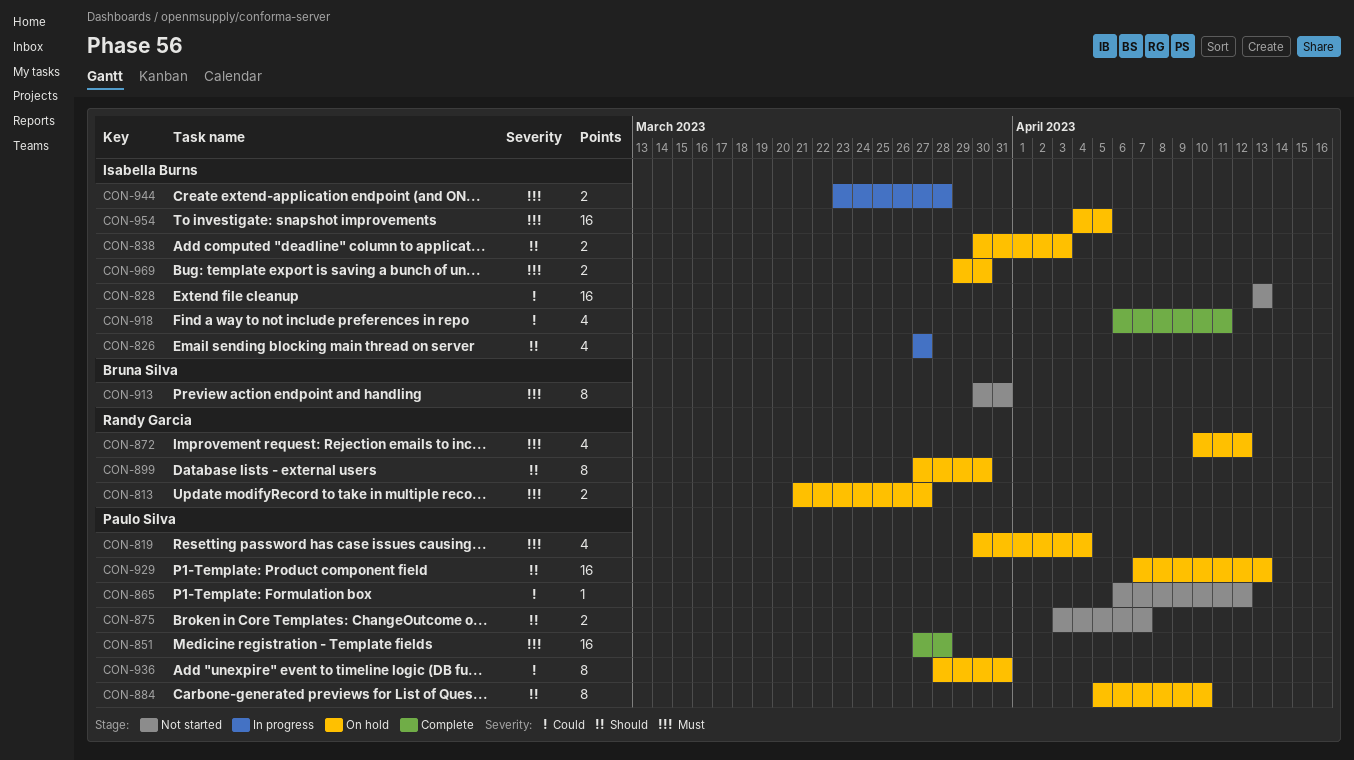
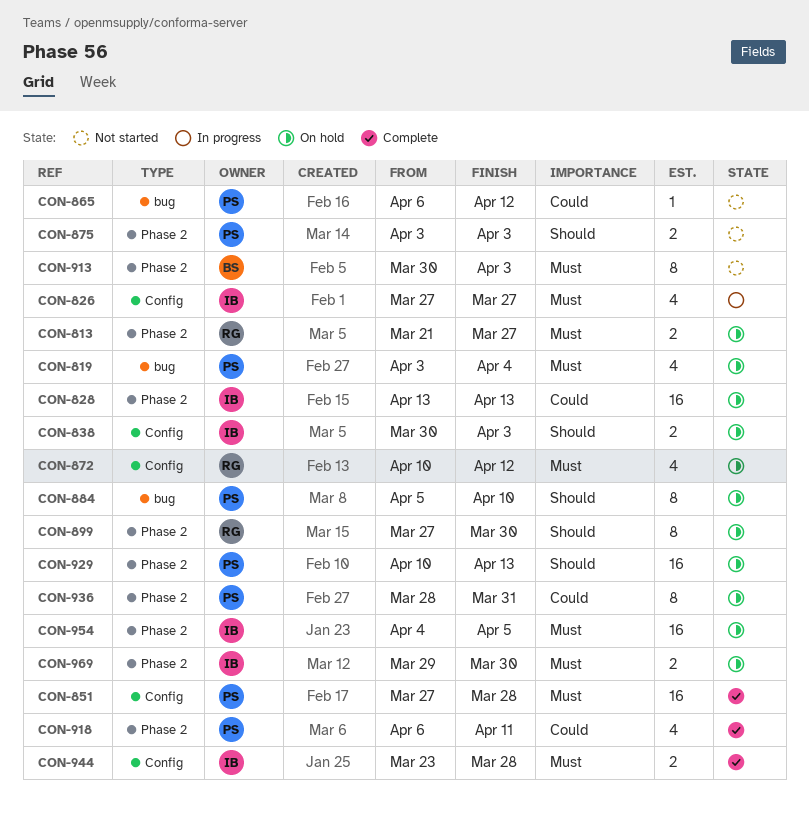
CON-819, start: Mar 30 -> Apr 3
CON-826, priority: Should -> Must
CON-828, status: Not started -> On hold
CON-875, due: Apr 7 -> Apr 3
CON-913, due: Mar 31 -> Apr 3
CON-918, owner: Isabella Burns -> Paulo Silva
CON-929, start: Apr 7 -> Apr 10
CON-944, status: In progress -> Complete

